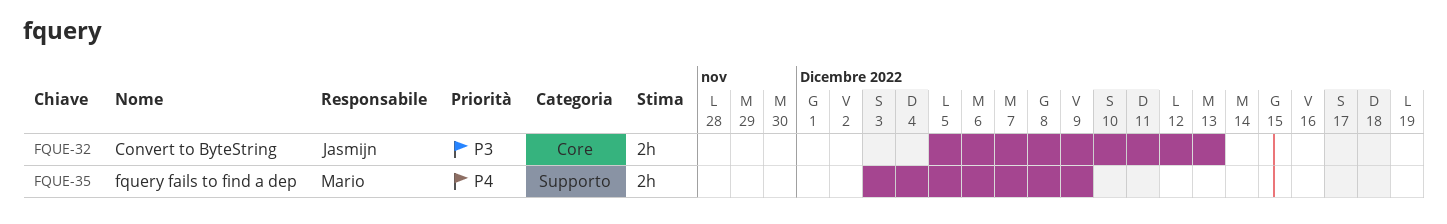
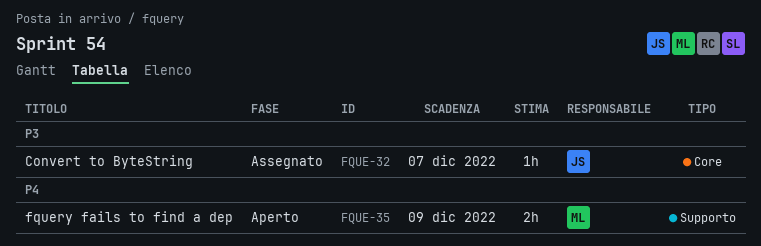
FQUE-32, estimate: 2h -> 1h
FQUE-32, due: Dec 13 -> Dec 7

